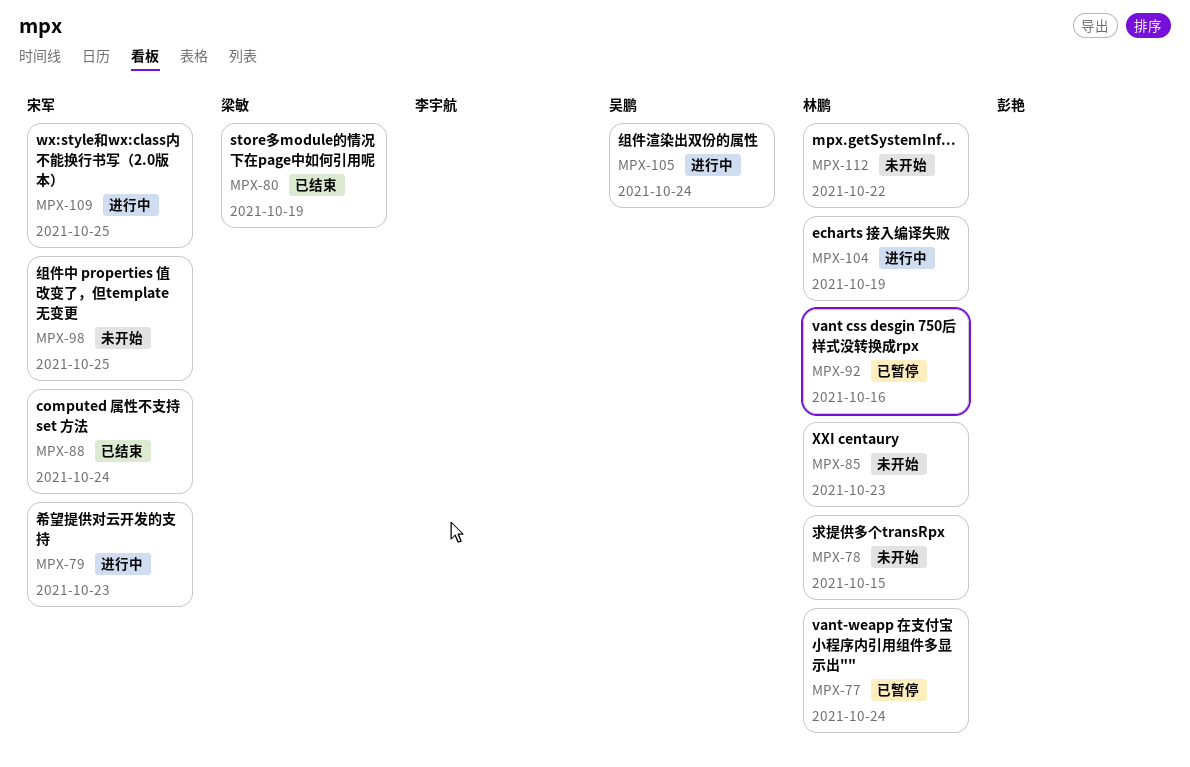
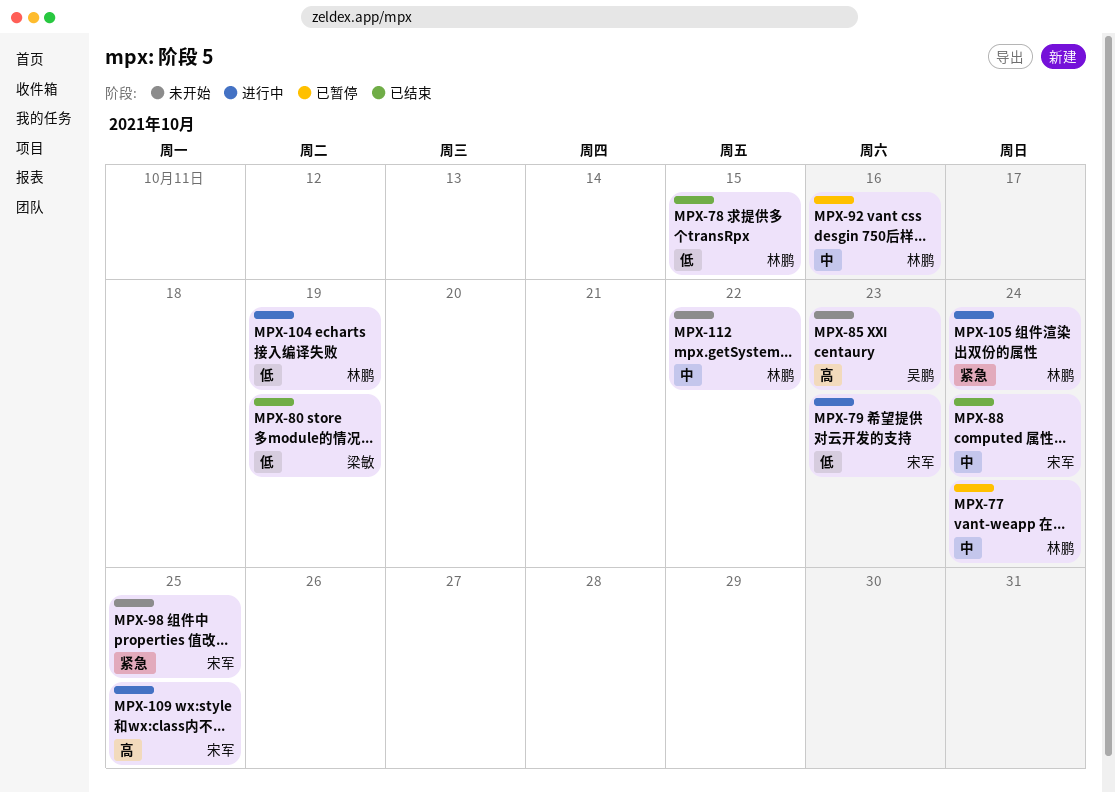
MPX-78, status: 未开始 -> 已结束
MPX-85, owner: 林鹏 -> 吴鹏
MPX-105, owner: 吴鹏 -> 林鹏

